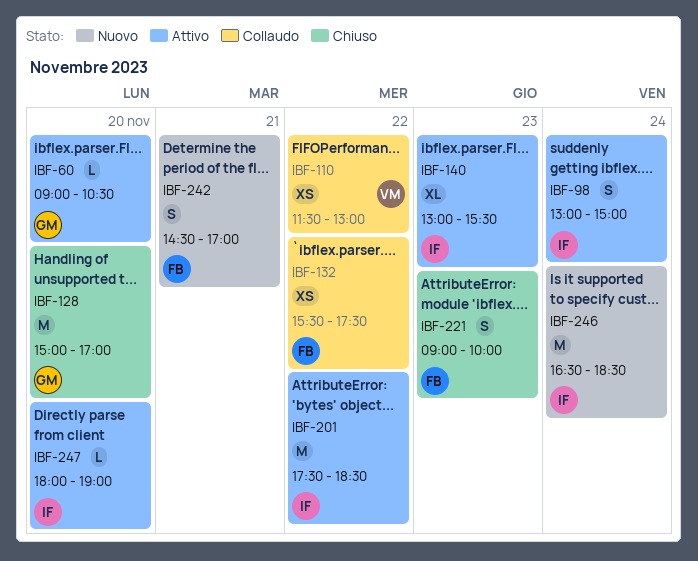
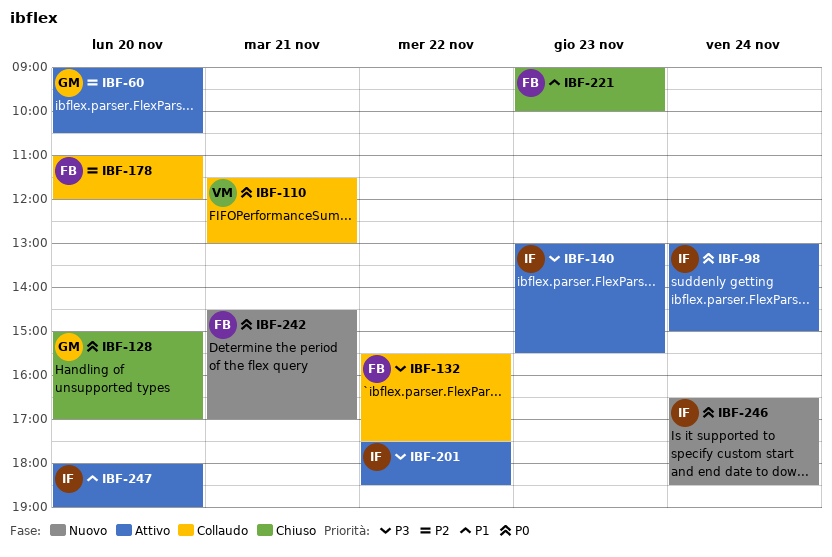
IBF-110, day: Nov 22 -> Nov 21
IBF-178: none -> present

